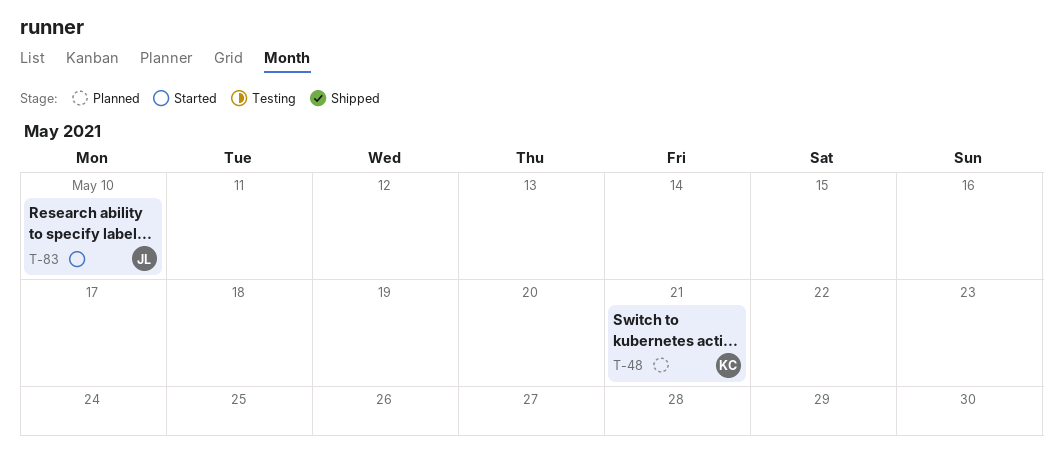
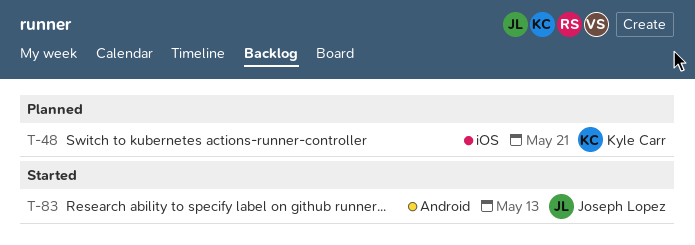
T-83, due: May 10 -> May 13

